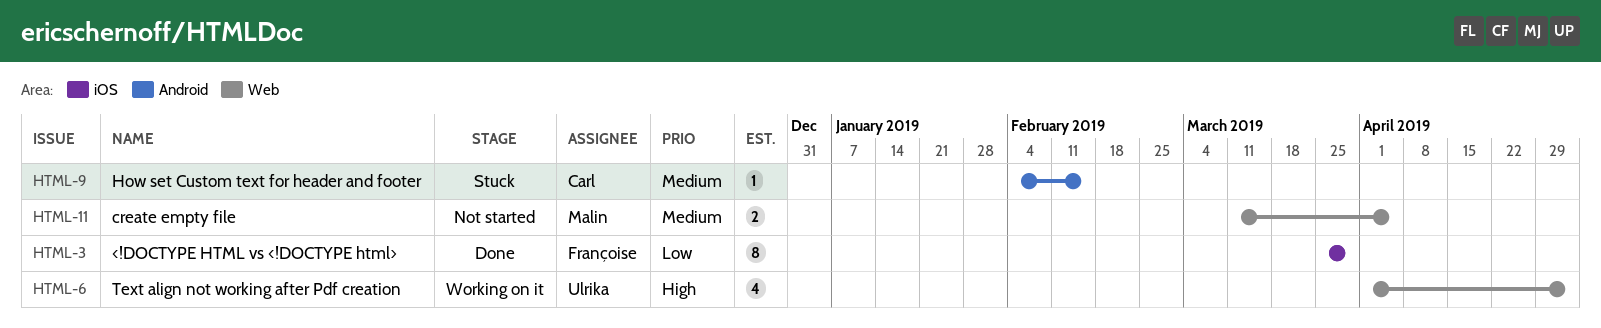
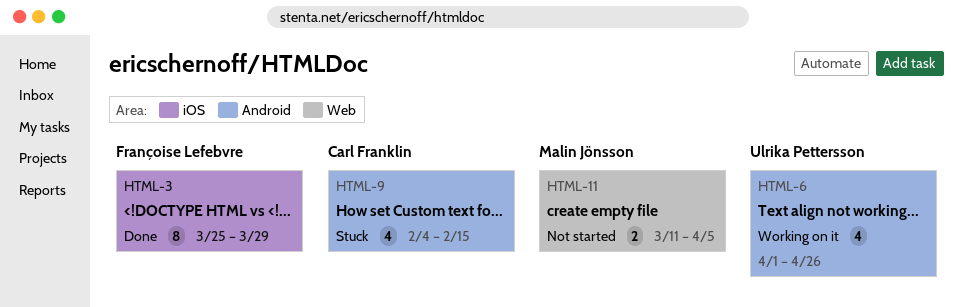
HTML-6, label: Web -> Android
HTML-6, due: May 3 -> Apr 26
HTML-9, estimate: 1 -> 4

